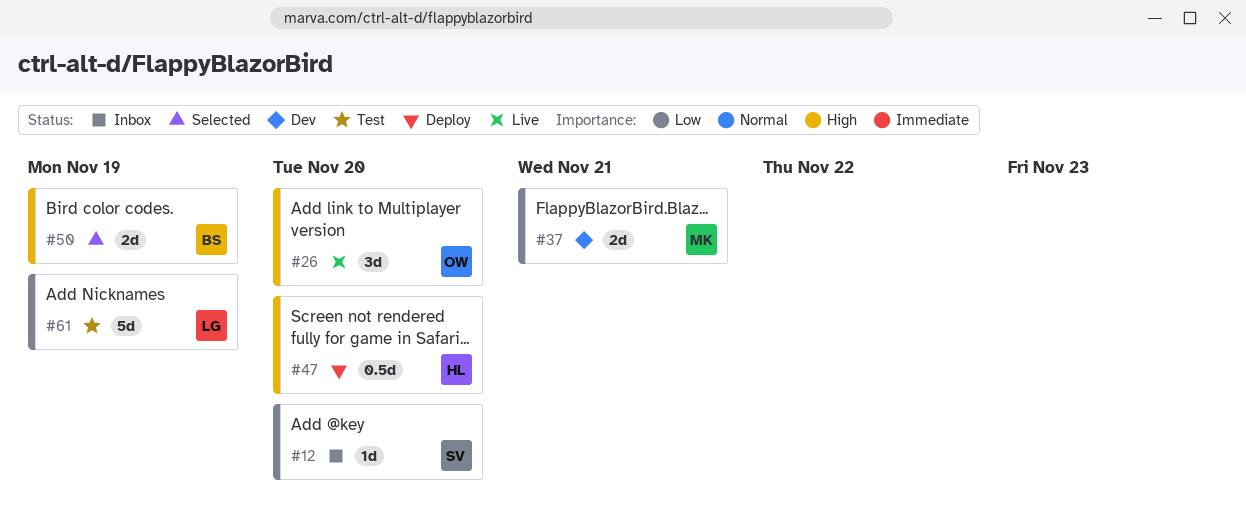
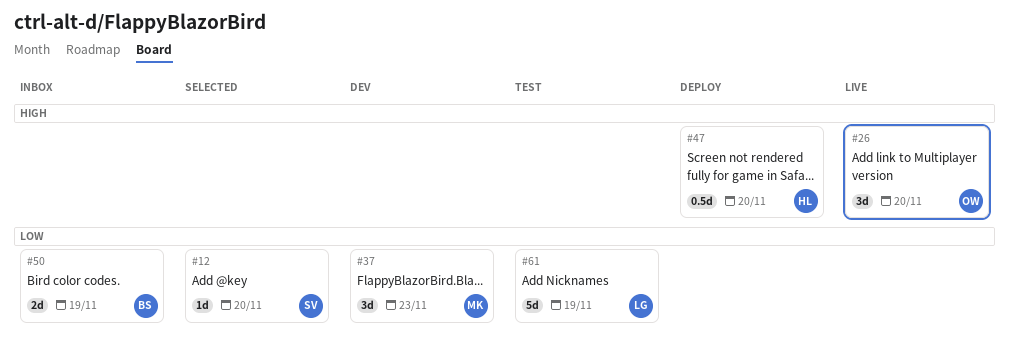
#12, status: Inbox -> Selected
#37, estimate: 2d -> 3d
#37, due: Nov 21 -> Nov 23
#50, status: Selected -> Inbox
#50, priority: High -> Low

